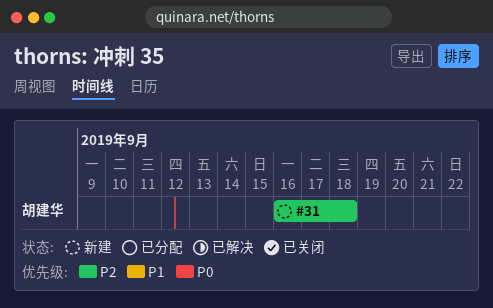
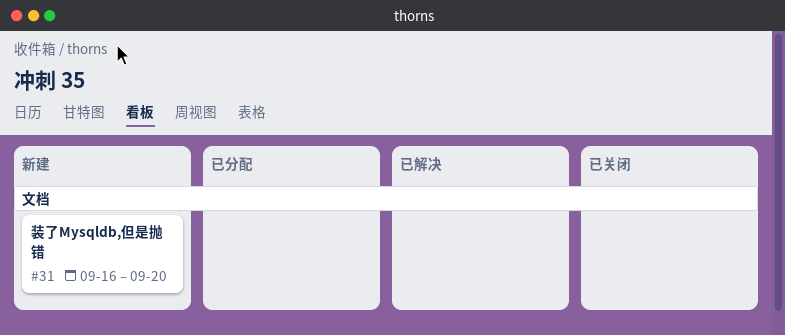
#31, due: Sep 18 -> Sep 20

